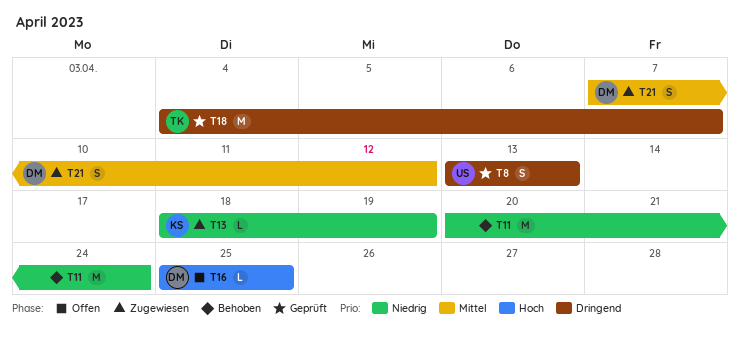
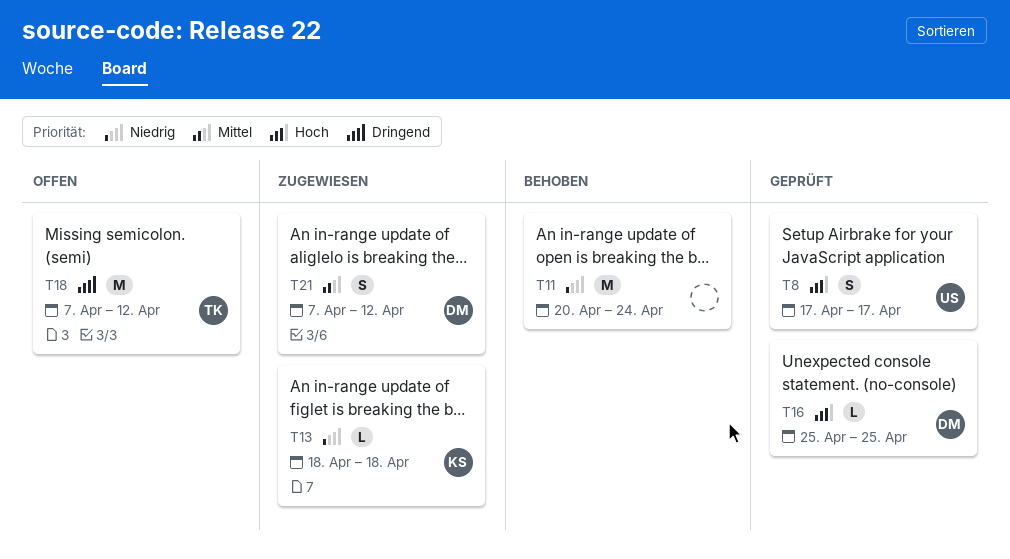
T8, priority: Dringend -> Hoch
T8, start: Apr 13 -> Apr 17
T8, due: Apr 13 -> Apr 17
T13, due: Apr 19 -> Apr 18
T16, status: Offen -> Geprüft
T18, status: Geprüft -> Offen
T18, start: Apr 4 -> Apr 7
T18, due: Apr 7 -> Apr 12

